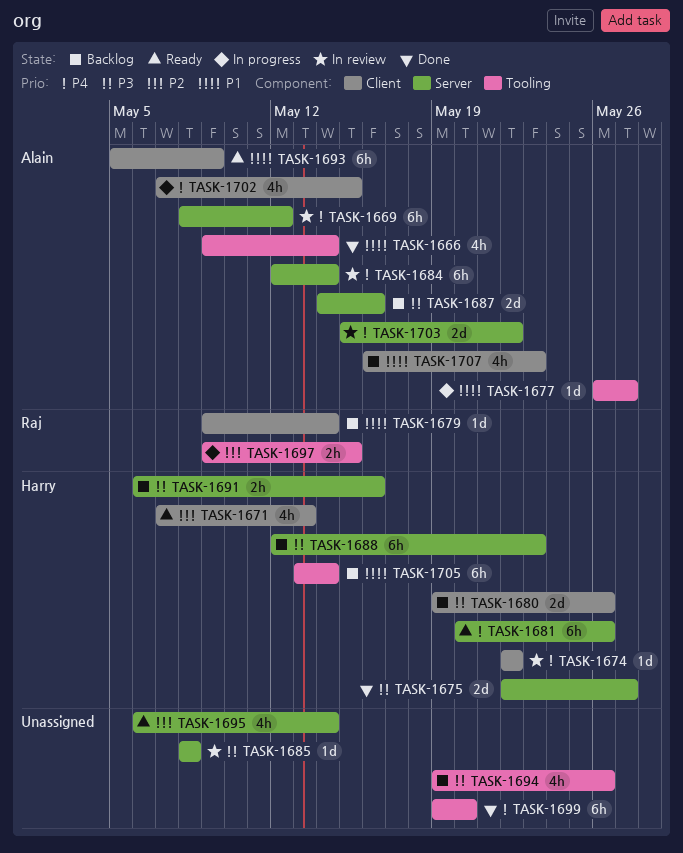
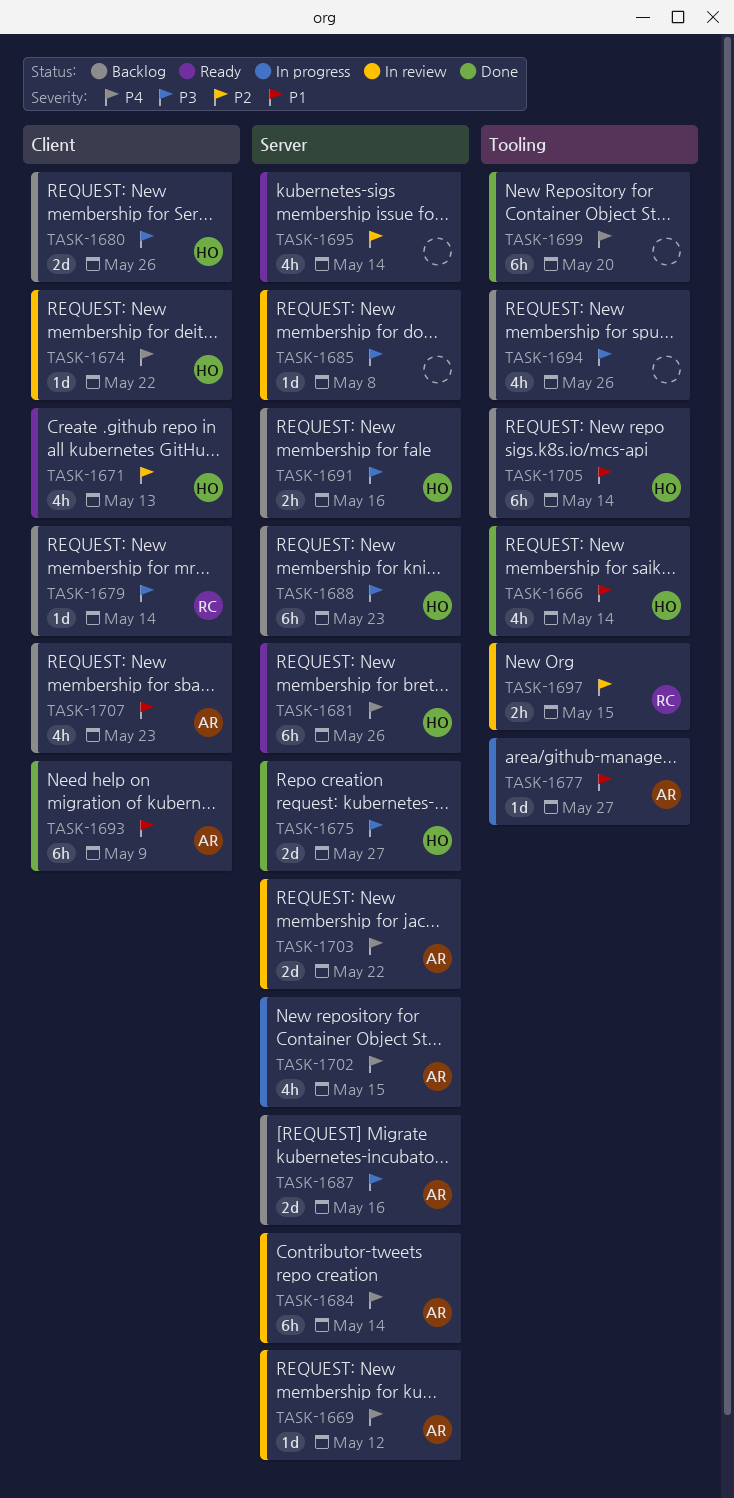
TASK-1666, owner: Alain -> Harry
TASK-1669, estimate: 6h -> 1d
TASK-1679, priority: P1 -> P3
TASK-1693, status: Ready -> Done
TASK-1697, status: In progress -> In review
TASK-1702, label: Client -> Server

